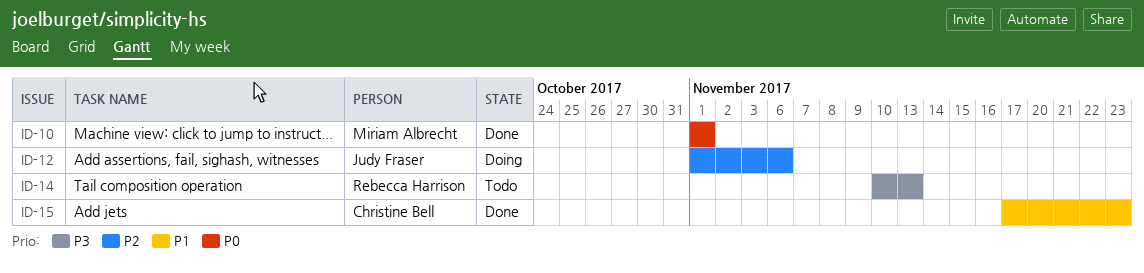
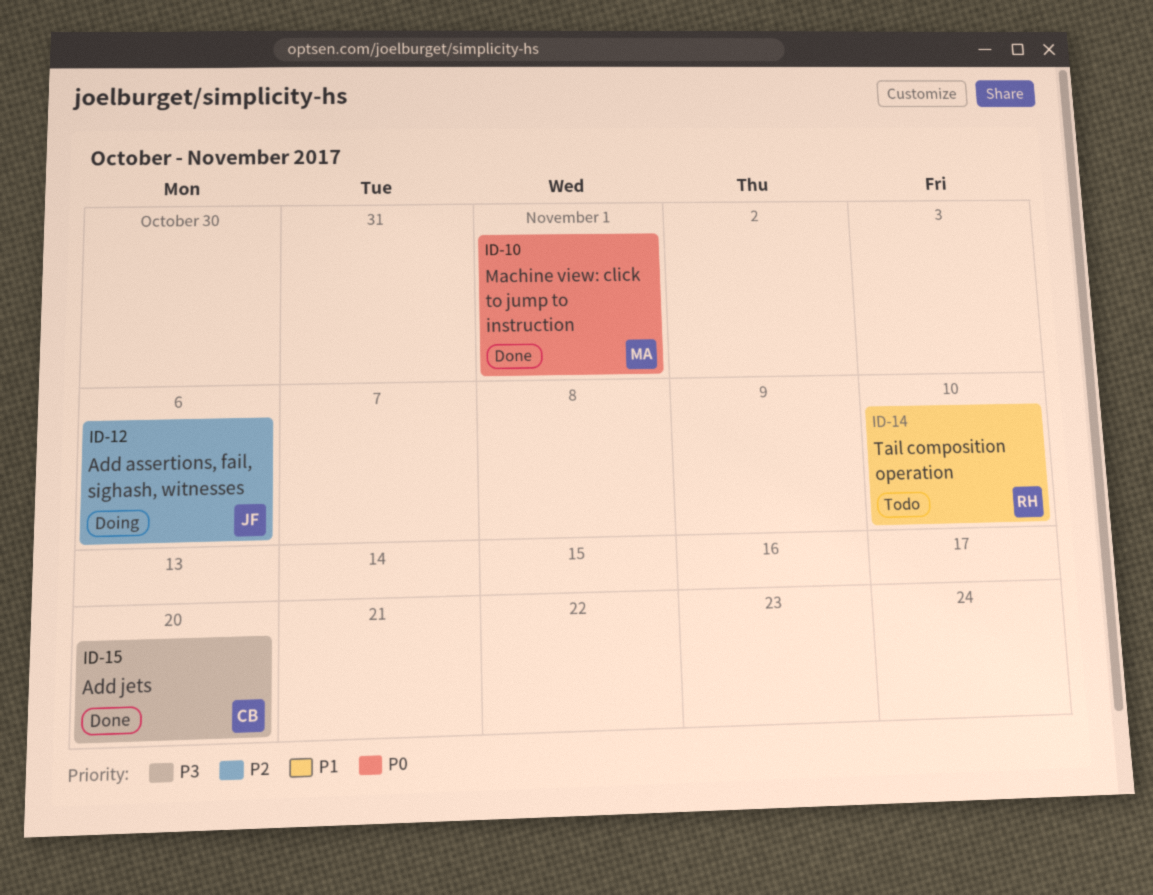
ID-14, priority: P3 -> P1
ID-14, due: Nov 13 -> Nov 10
ID-15, priority: P1 -> P3
ID-15, due: Nov 23 -> Nov 20

